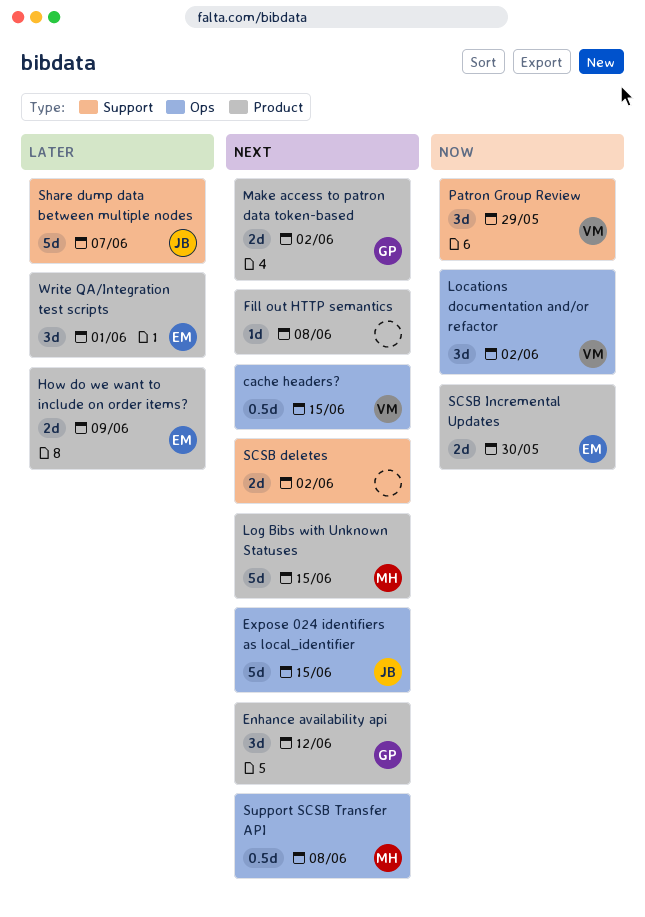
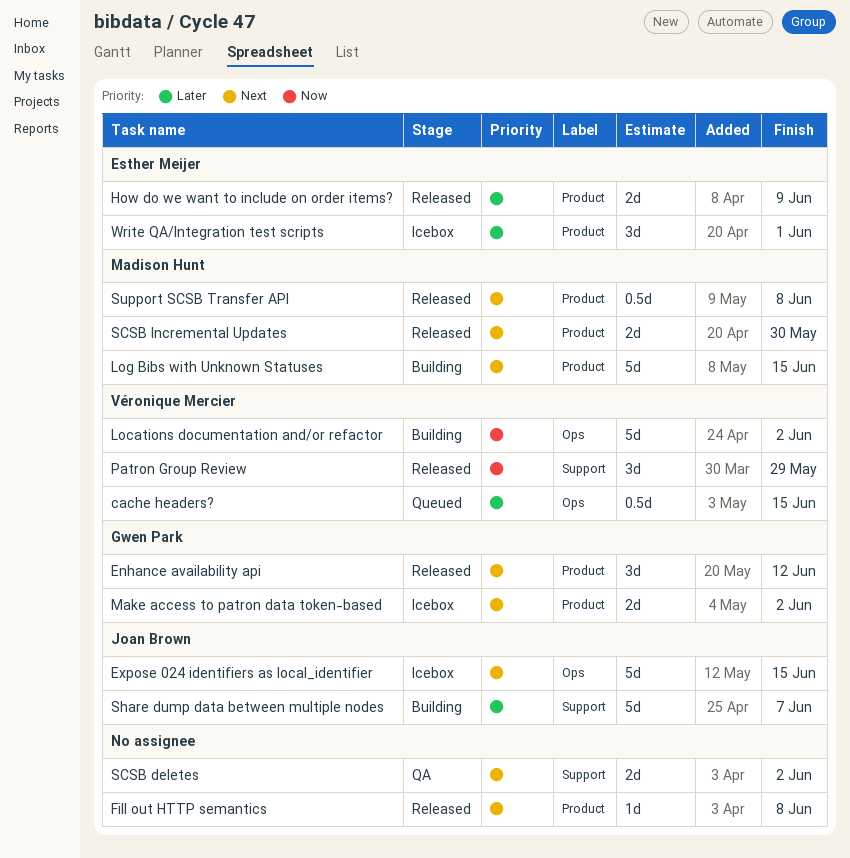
cache headers?, priority: Next -> Later
Locations documentation and/or refactor, estimate: 3d -> 5d
SCSB Incremental Updates, owner: Esther Meijer -> Madison Hunt
SCSB Incremental Updates, priority: Now -> Next
Support SCSB Transfer API, label: Ops -> Product

